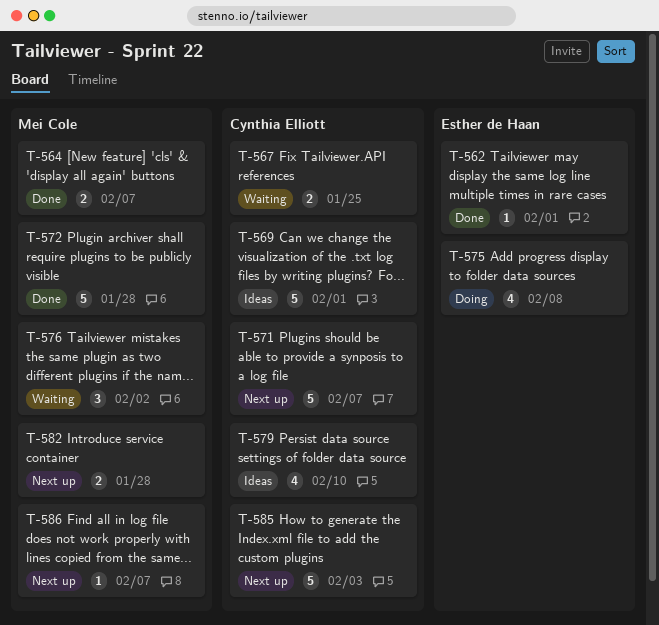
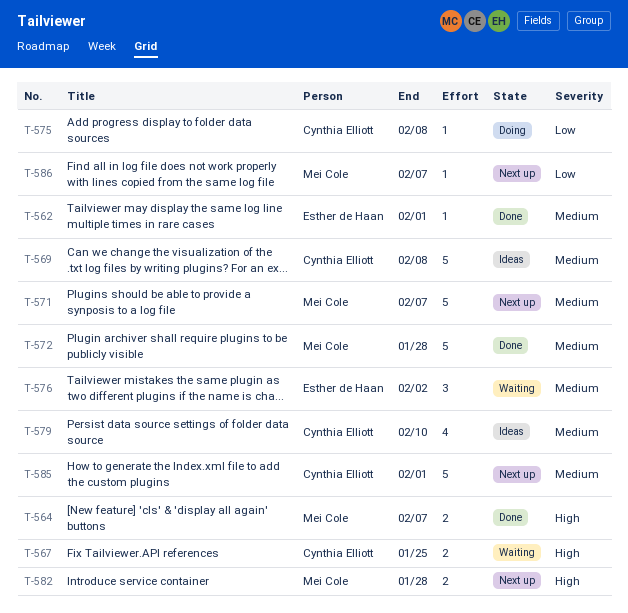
T-569, due: Feb 1 -> Feb 8
T-571, owner: Cynthia Elliott -> Mei Cole
T-575, owner: Esther de Haan -> Cynthia Elliott
T-575, estimate: 4 -> 1
T-576, owner: Mei Cole -> Esther de Haan
T-585, due: Feb 3 -> Feb 1

